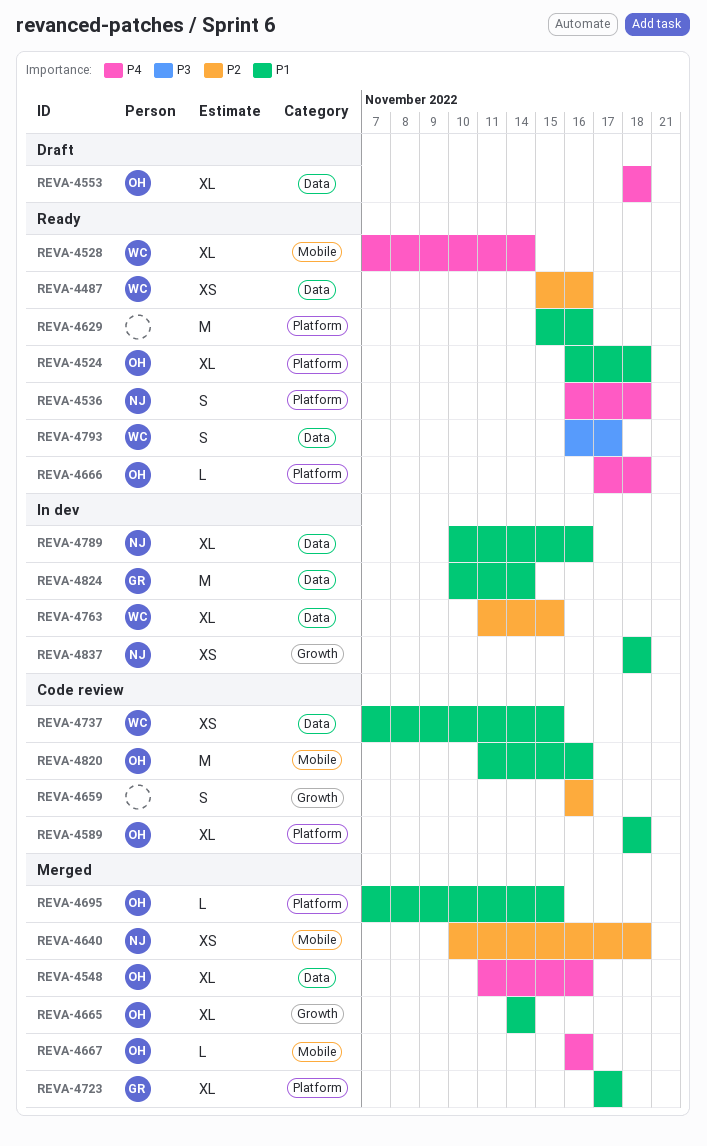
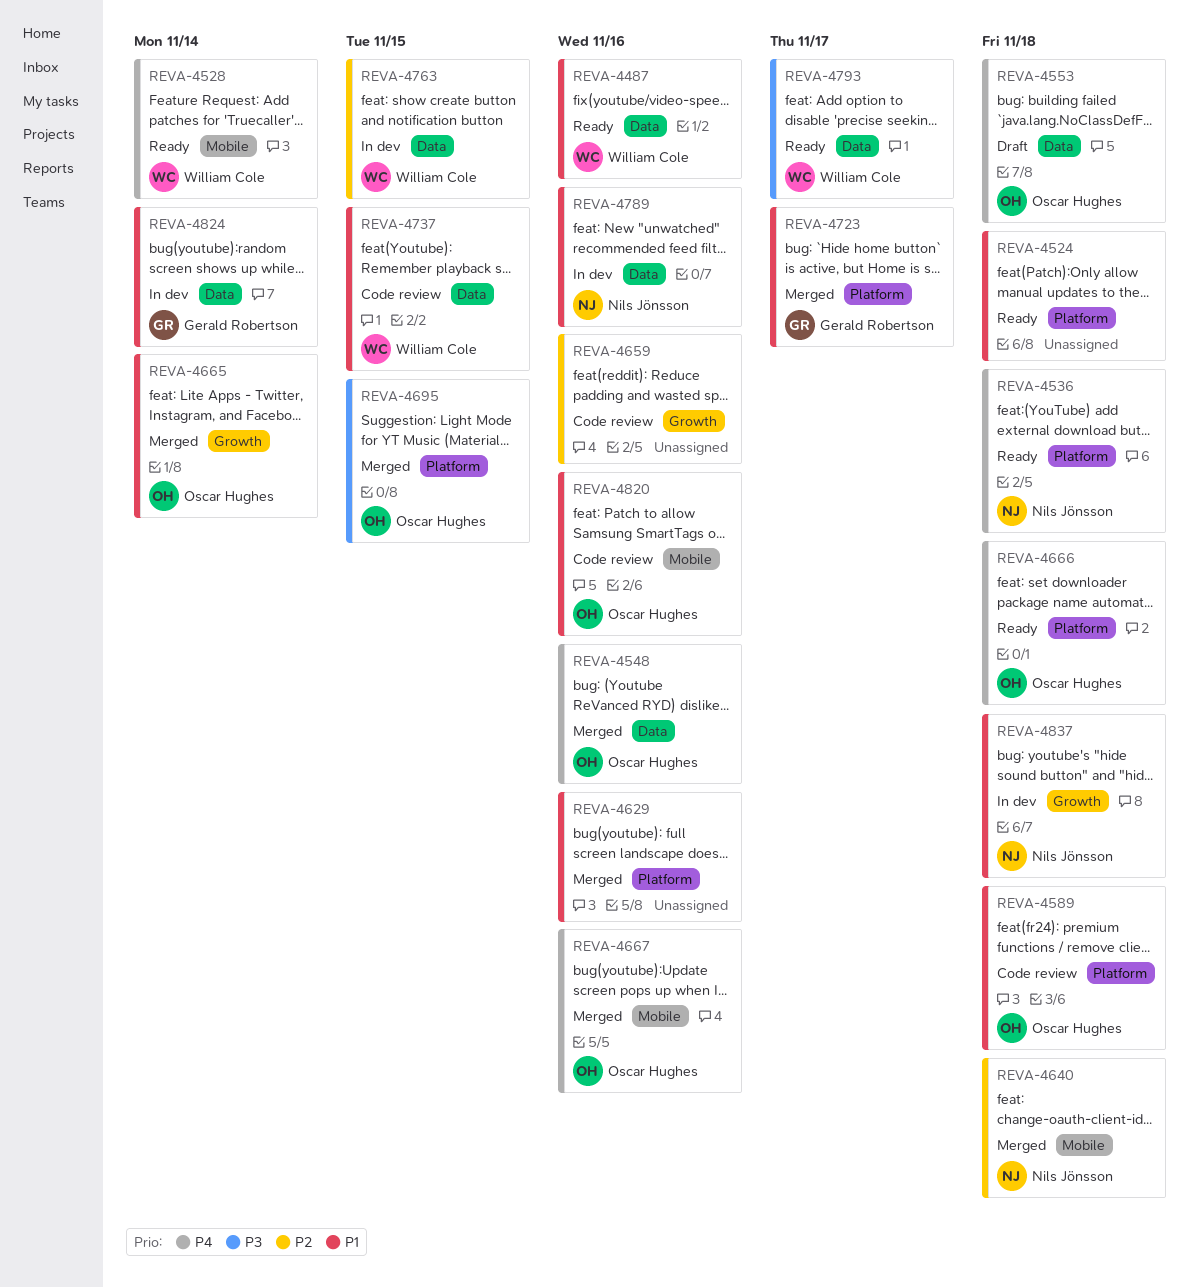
REVA-4487, priority: P2 -> P1
REVA-4524, owner: Oscar Hughes -> none
REVA-4629, status: Ready -> Merged
REVA-4695, priority: P1 -> P3

